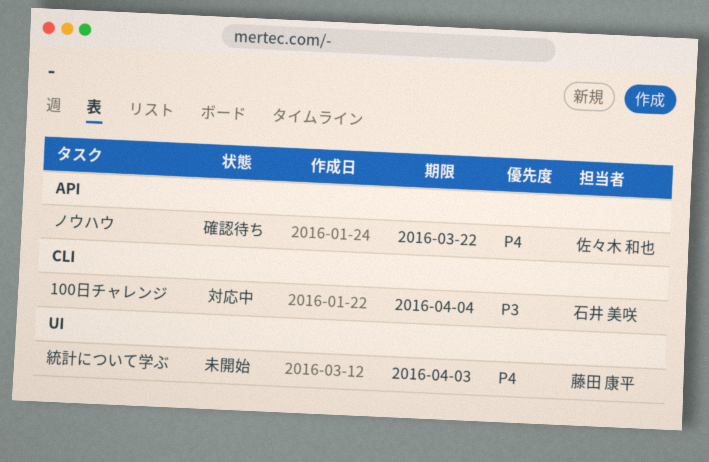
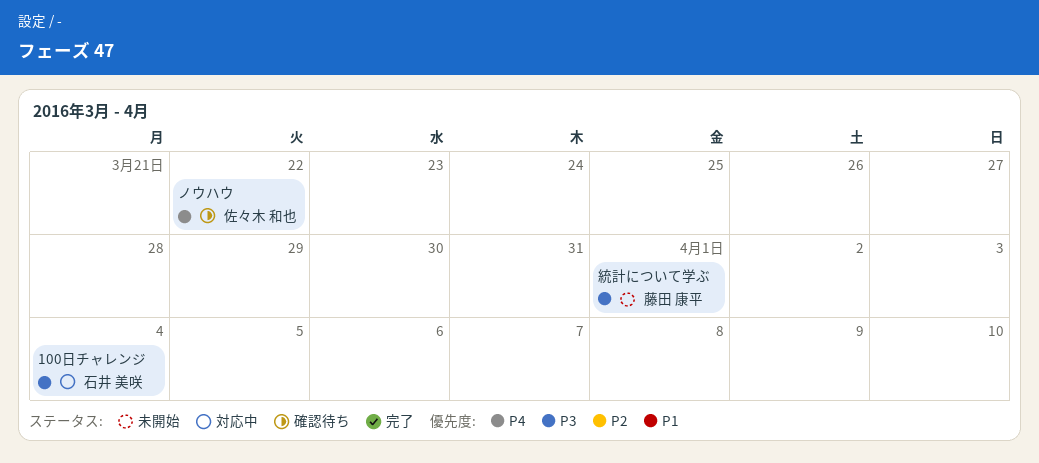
統計について学ぶ, priority: P4 -> P3
統計について学ぶ, due: Apr 3 -> Apr 1

